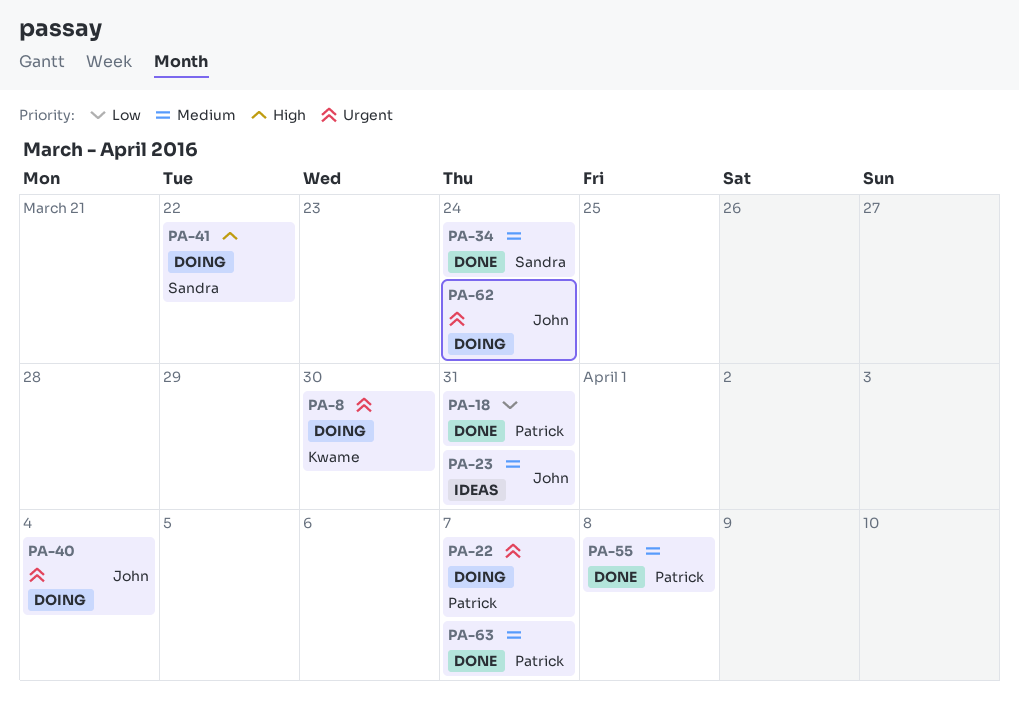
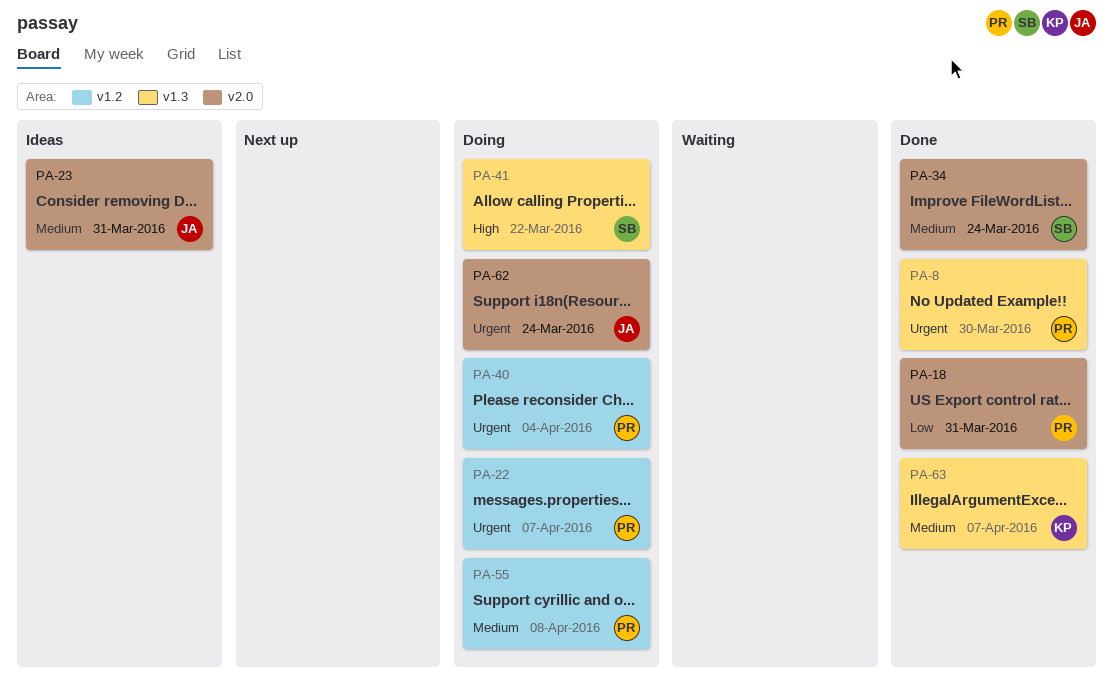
PA-8, status: Doing -> Done
PA-8, owner: Kwame -> Patrick
PA-40, owner: John -> Patrick
PA-55, status: Done -> Doing
PA-63, owner: Patrick -> Kwame

